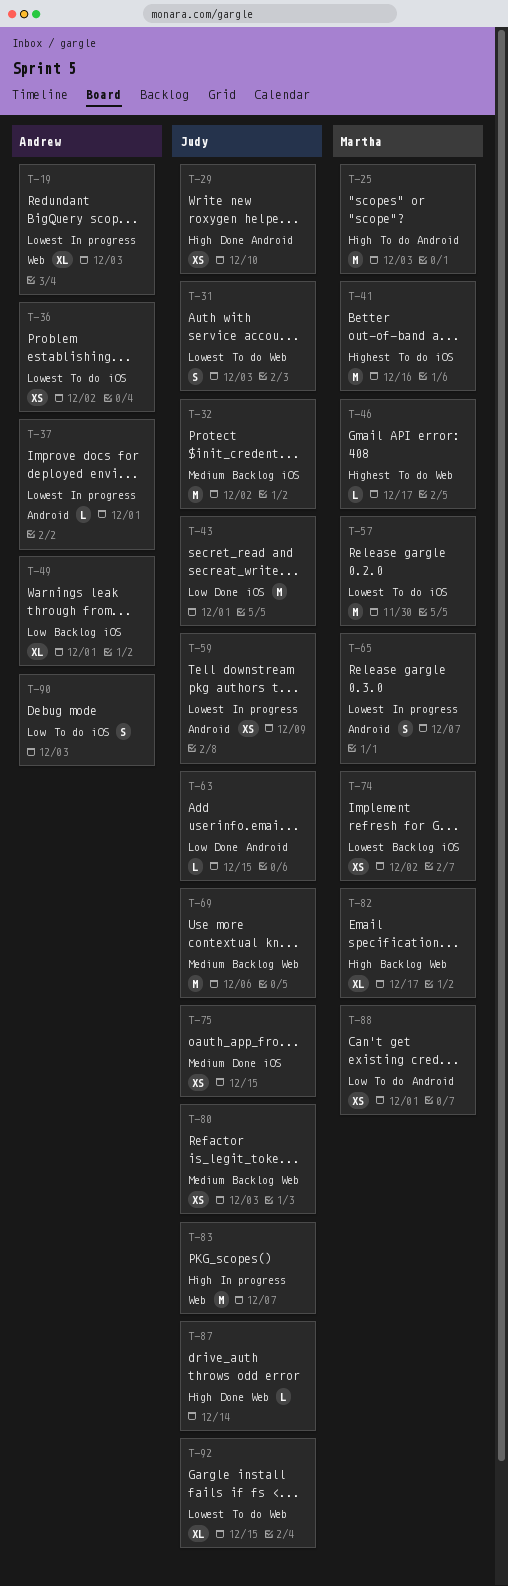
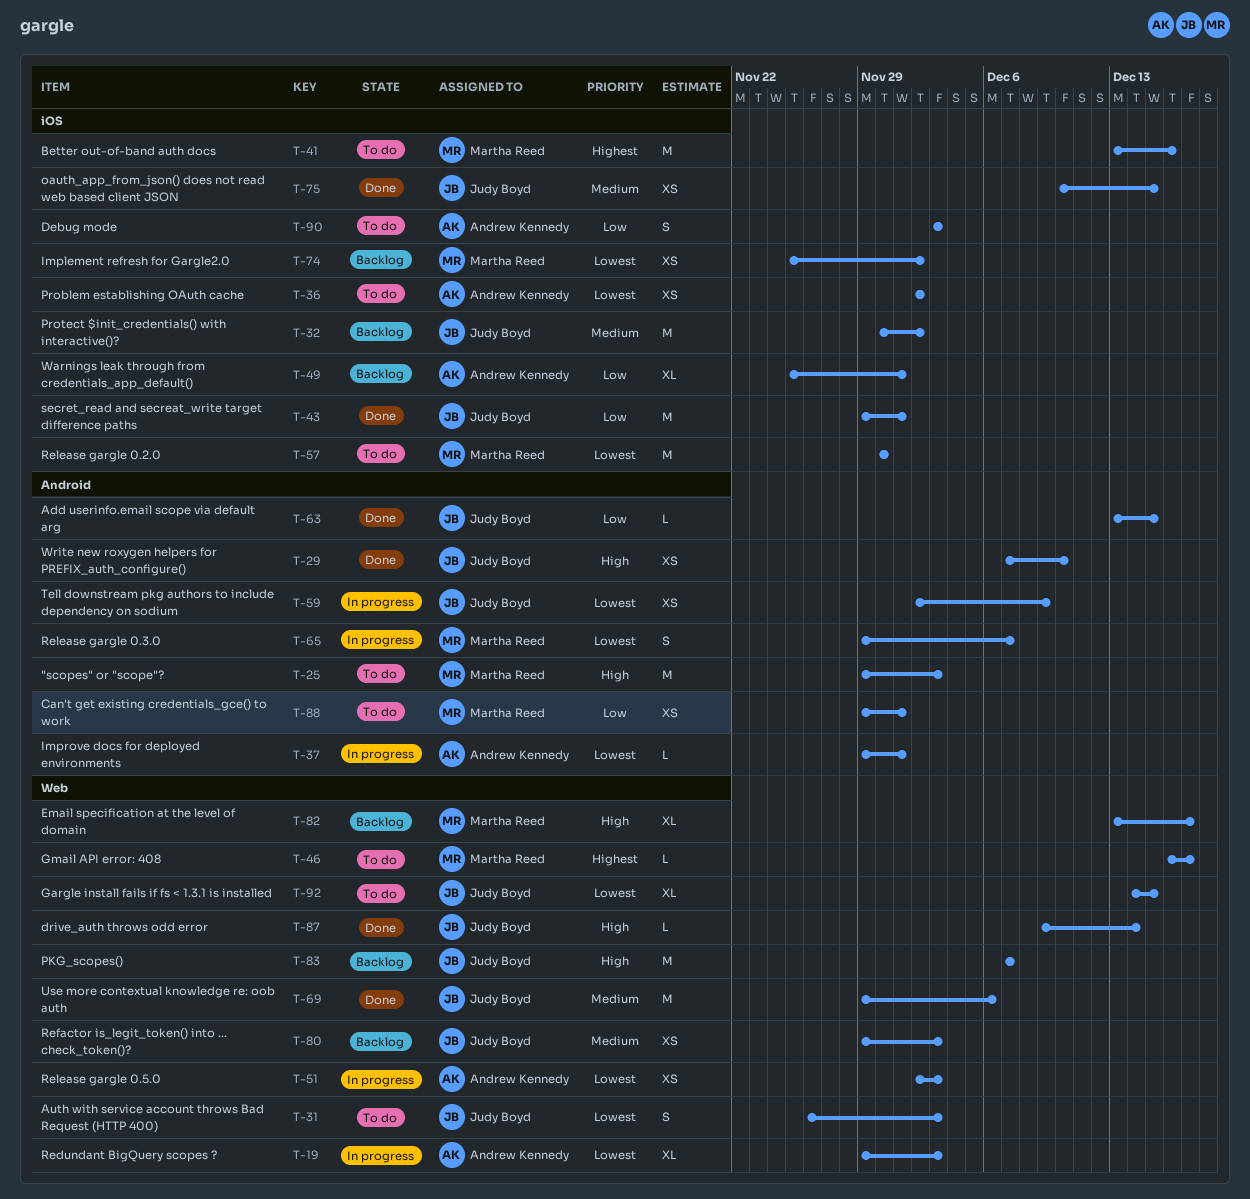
T-51: none -> present
T-69, status: Backlog -> Done
T-83, status: In progress -> Backlog

